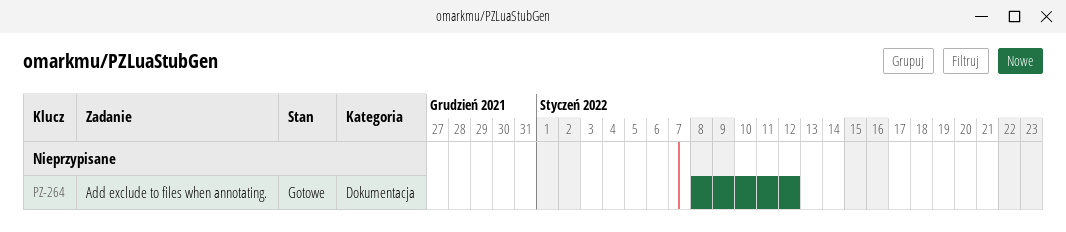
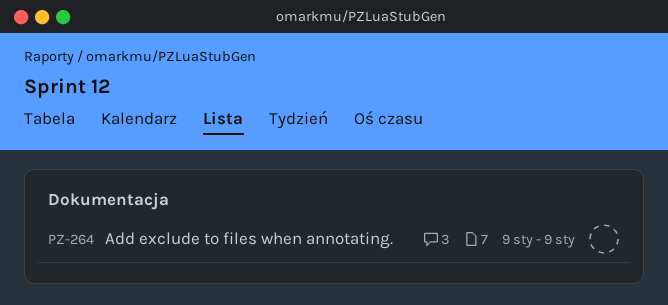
PZ-264, start: Jan 8 -> Jan 9
PZ-264, due: Jan 12 -> Jan 9

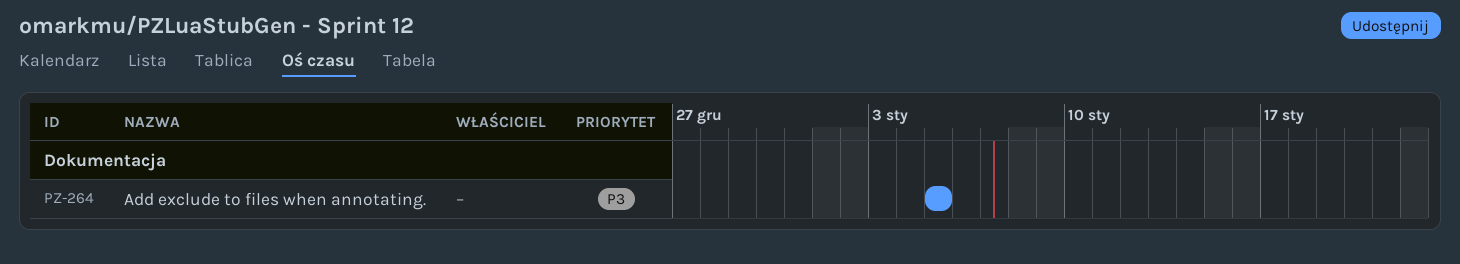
PZ-264, start: Jan 9 -> Jan 5
PZ-264, due: Jan 9 -> Jan 5

